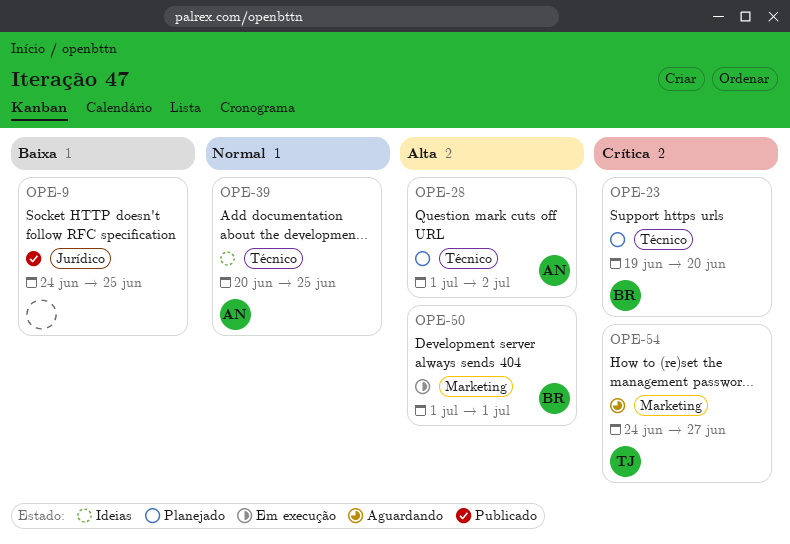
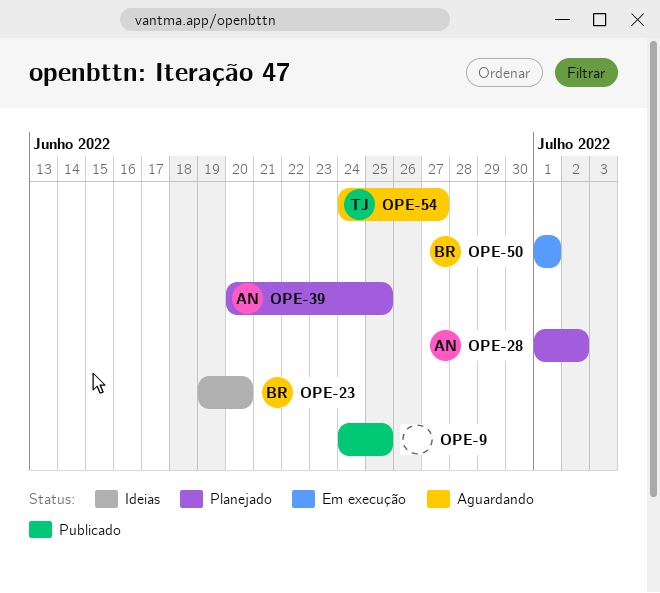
OPE-23, status: Planejado -> Ideias
OPE-39, status: Ideias -> Planejado

